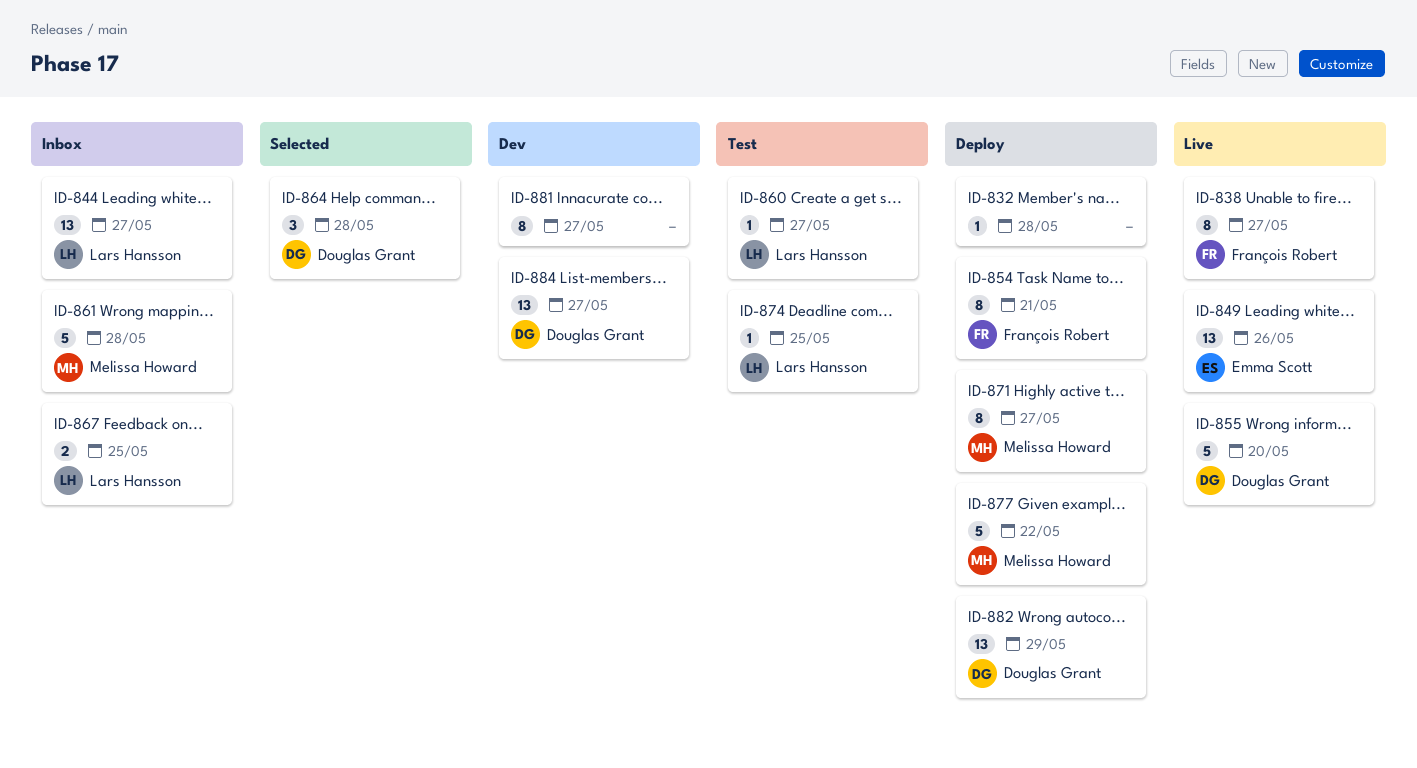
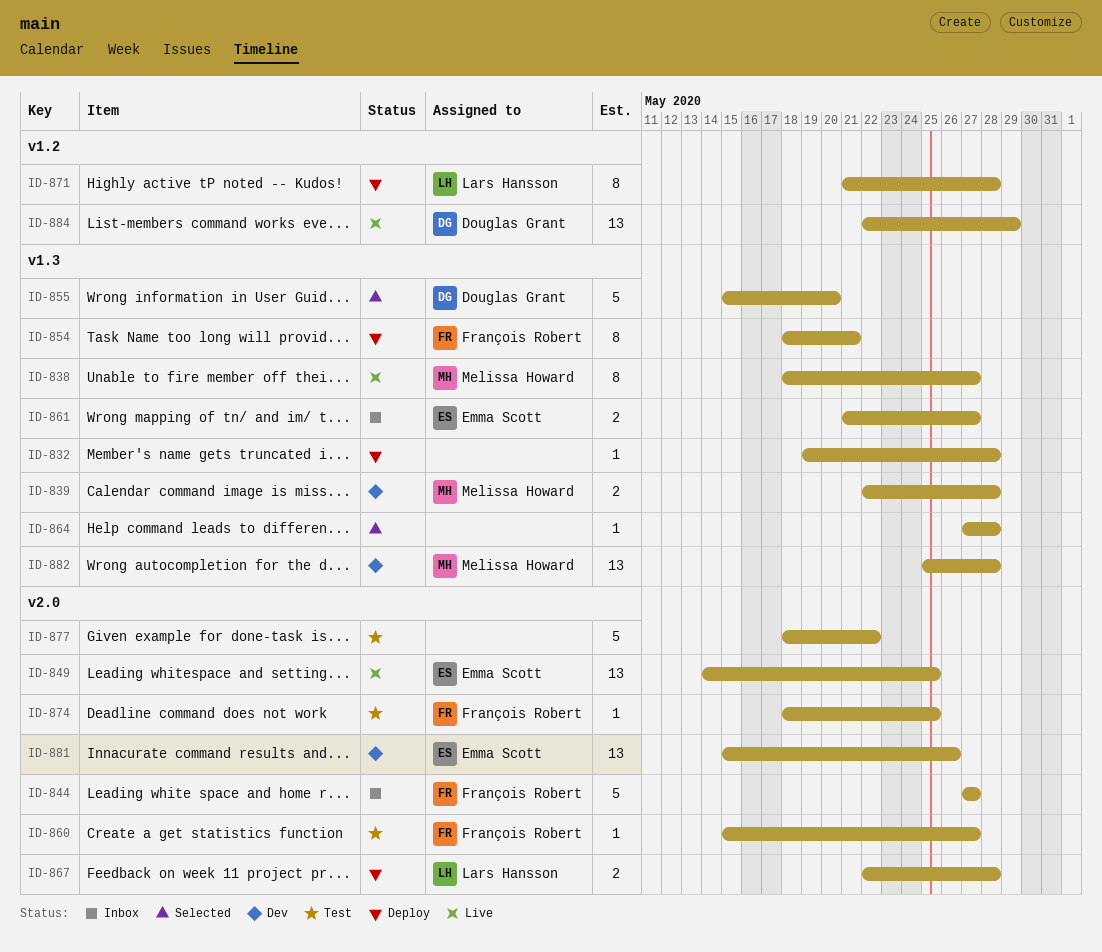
ID-838, owner: François Robert -> Melissa Howard
ID-839: none -> present
ID-844, owner: Lars Hansson -> François Robert
ID-844, estimate: 13 -> 5
ID-849, due: May 26 -> May 25
ID-855, status: Live -> Selected
ID-860, owner: Lars Hansson -> François Robert
ID-861, owner: Melissa Howard -> Emma Scott
ID-861, estimate: 5 -> 2
ID-861, due: May 28 -> May 27
ID-864, owner: Douglas Grant -> none
ID-864, estimate: 3 -> 1
ID-867, status: Inbox -> Deploy
ID-867, due: May 25 -> May 28
ID-871, owner: Melissa Howard -> Lars Hansson
ID-871, due: May 27 -> May 28
ID-874, owner: Lars Hansson -> François Robert
ID-877, status: Deploy -> Test
ID-877, owner: Melissa Howard -> none
ID-881, owner: none -> Emma Scott
ID-881, estimate: 8 -> 13
ID-881, due: May 27 -> May 26
ID-882, status: Deploy -> Dev
ID-882, owner: Douglas Grant -> Melissa Howard
ID-882, due: May 29 -> May 28
ID-884, status: Dev -> Live
ID-884, due: May 27 -> May 29

